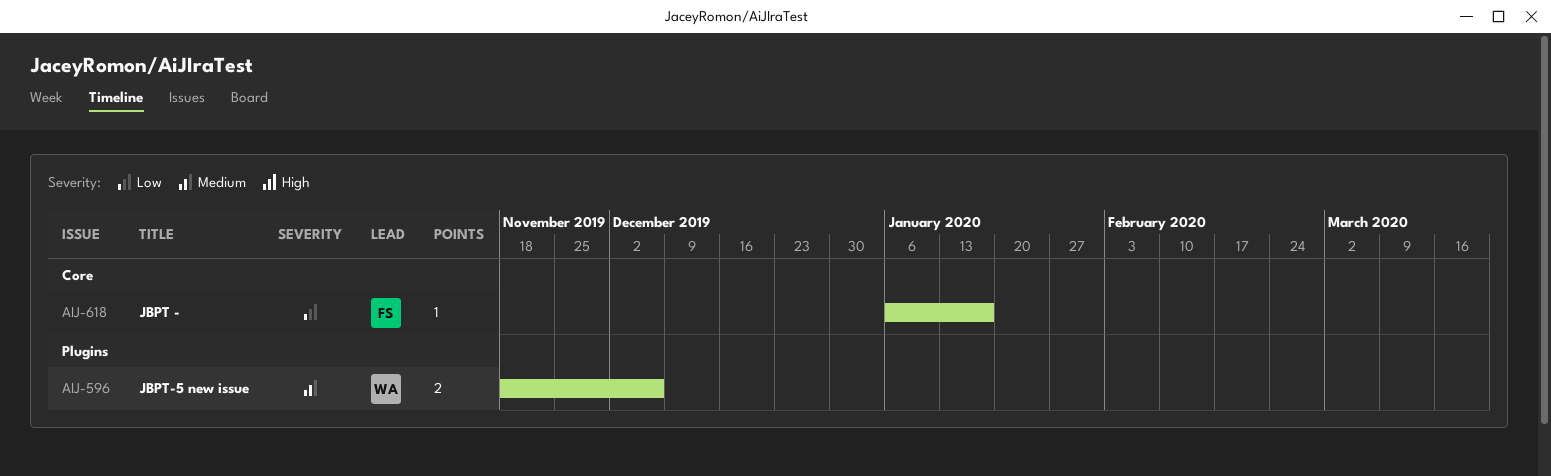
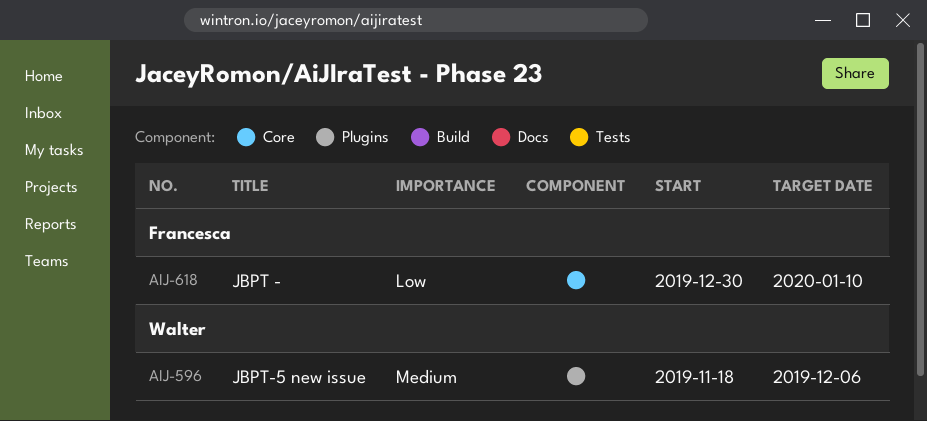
AIJ-618, start: Jan 6 -> Dec 30
AIJ-618, due: Jan 17 -> Jan 10

